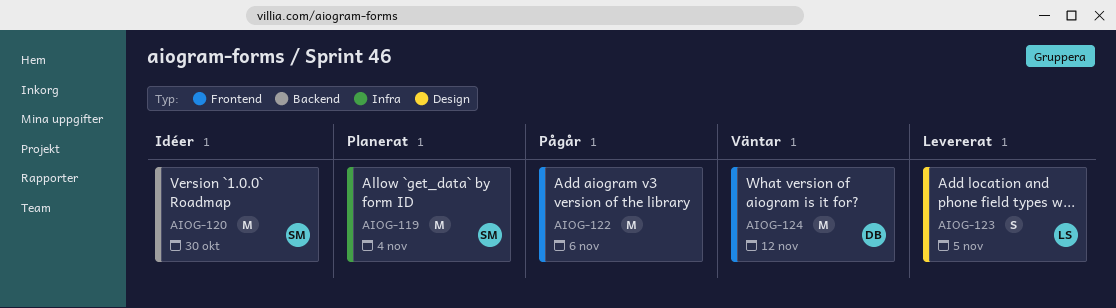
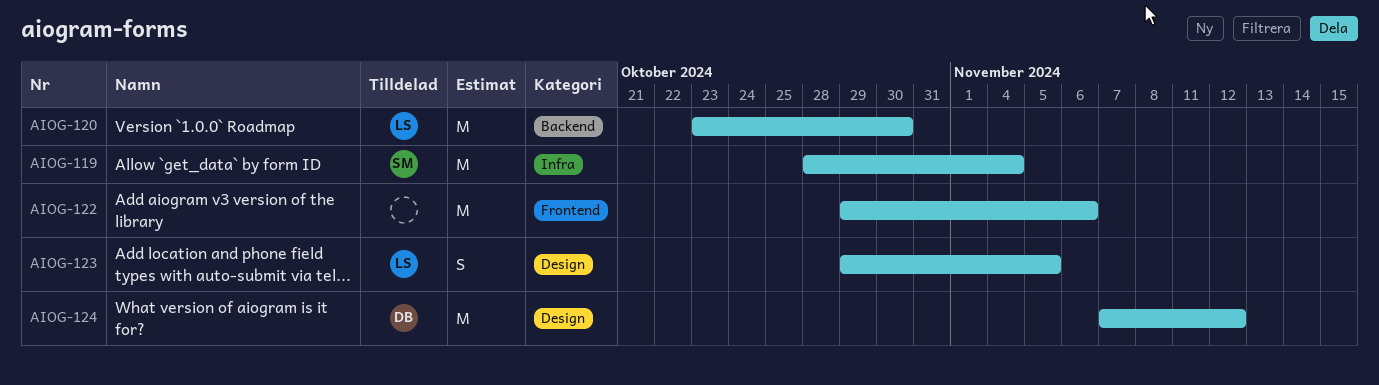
AIOG-120, owner: SM -> LS
AIOG-124, label: Frontend -> Design

